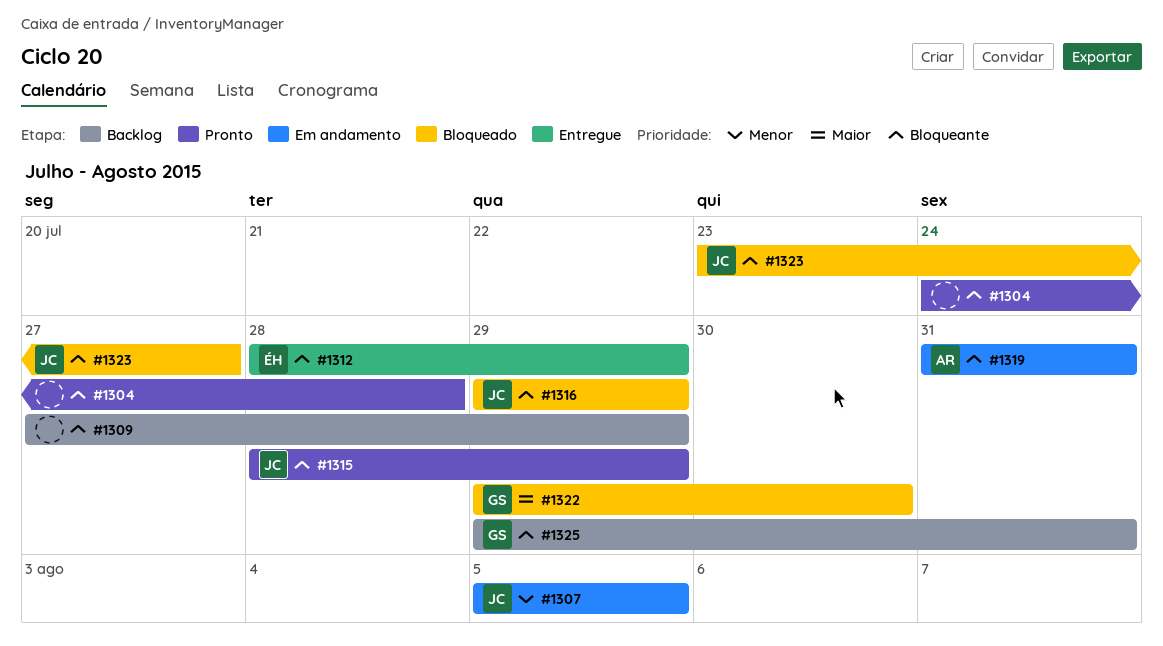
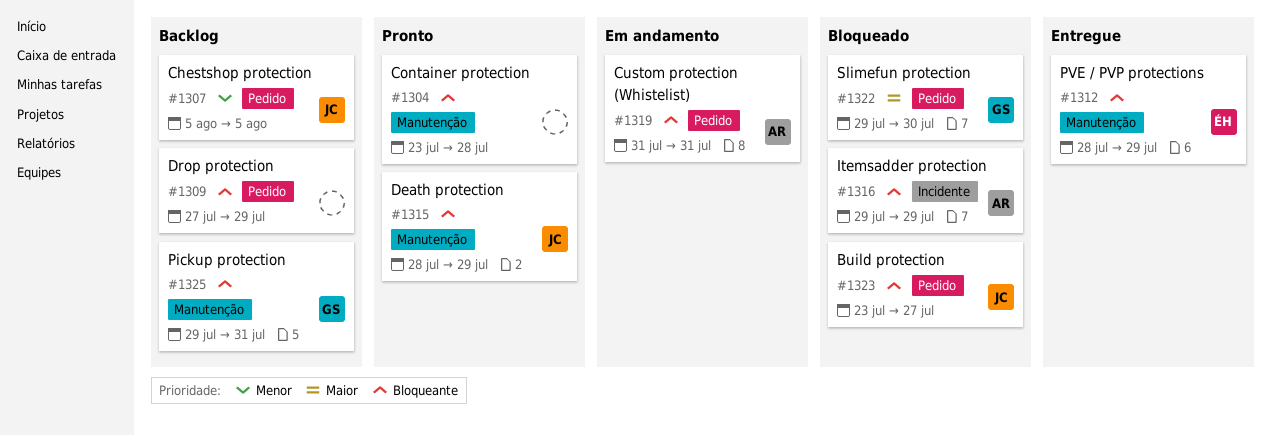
#1304, start: Jul 24 -> Jul 23
#1307, status: Em andamento -> Backlog
#1316, owner: JC -> AR

